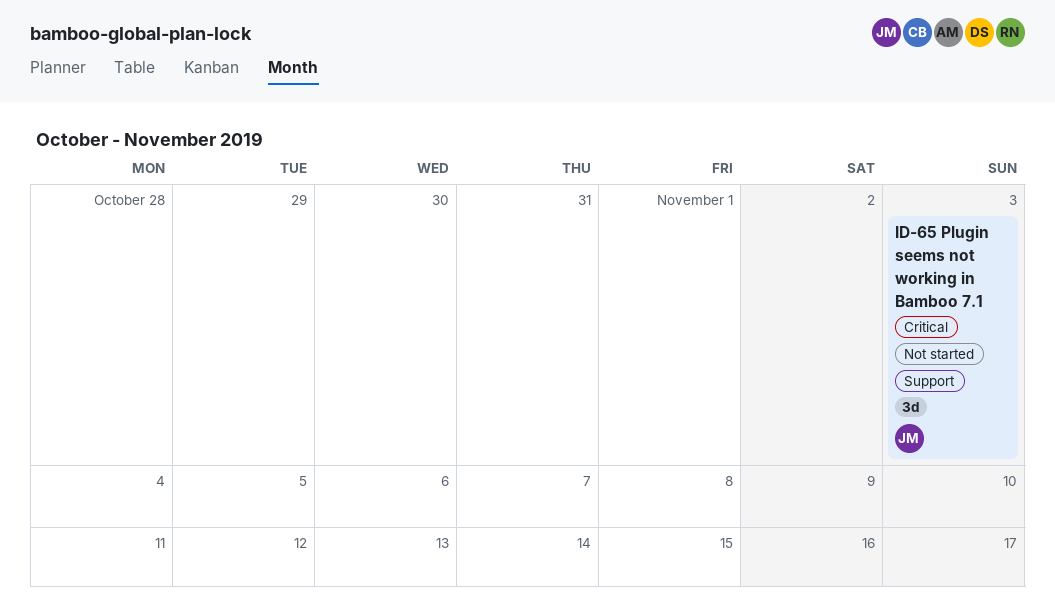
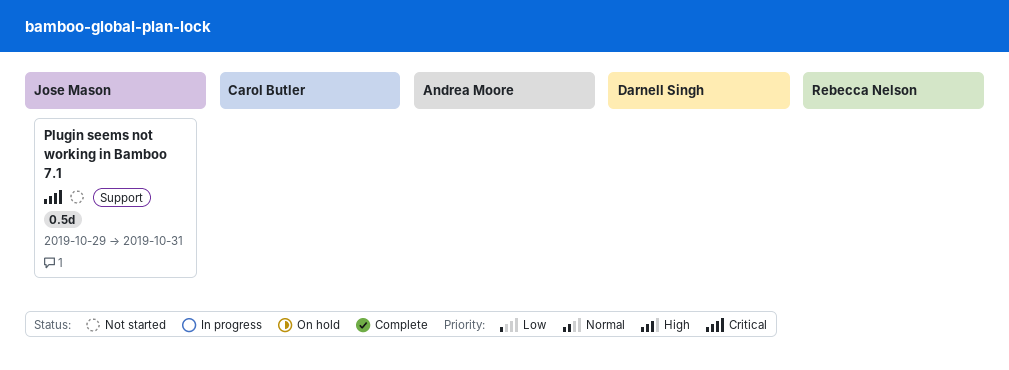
Plugin seems not working in Bamboo 7.1, estimate: 3d -> 0.5d
Plugin seems not working in Bamboo 7.1, due: Nov 3 -> Oct 31

